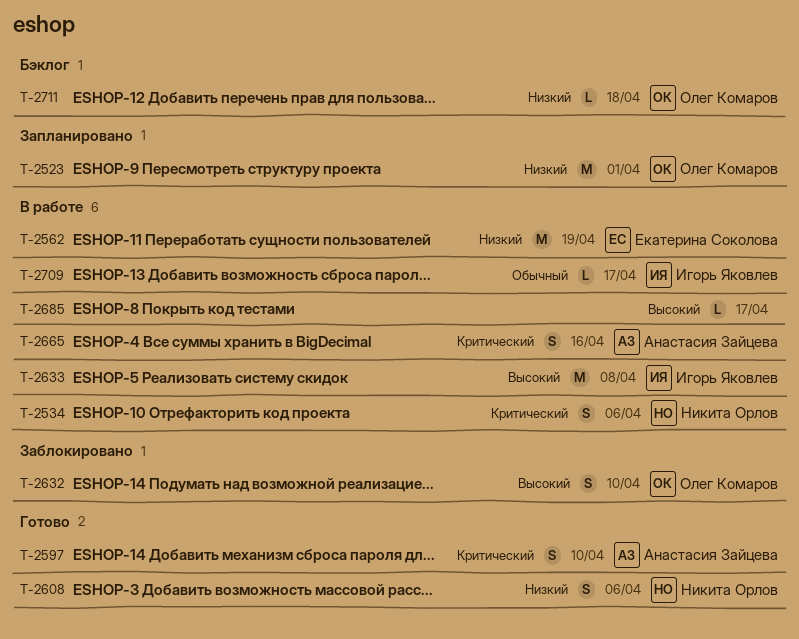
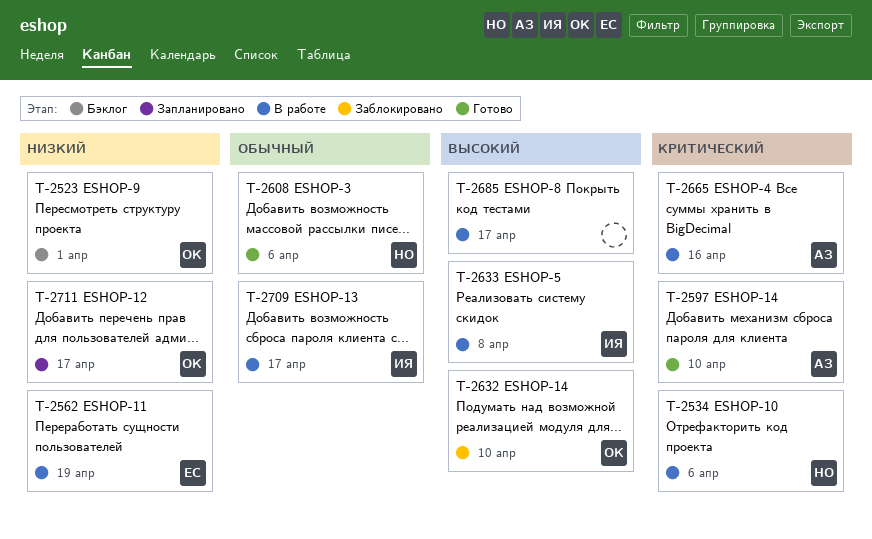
T-2523, status: Запланировано -> Бэклог
T-2608, priority: Низкий -> Обычный
T-2711, status: Бэклог -> Запланировано
T-2711, due: Apr 18 -> Apr 17

